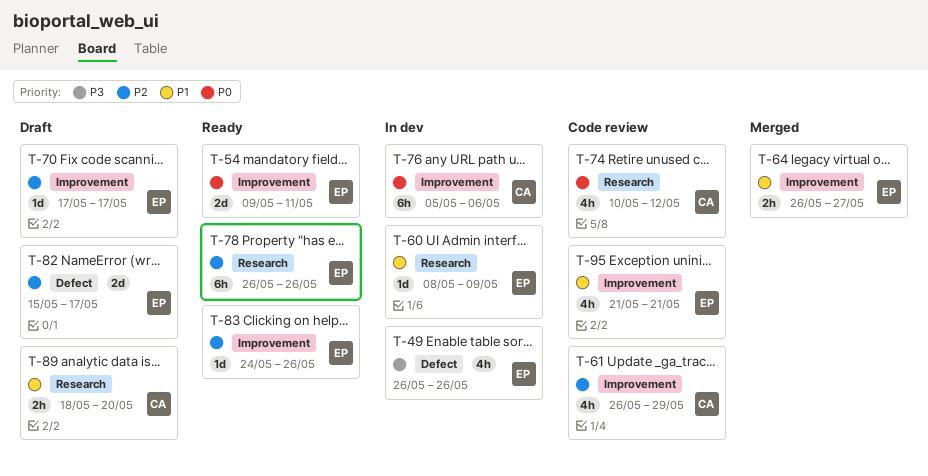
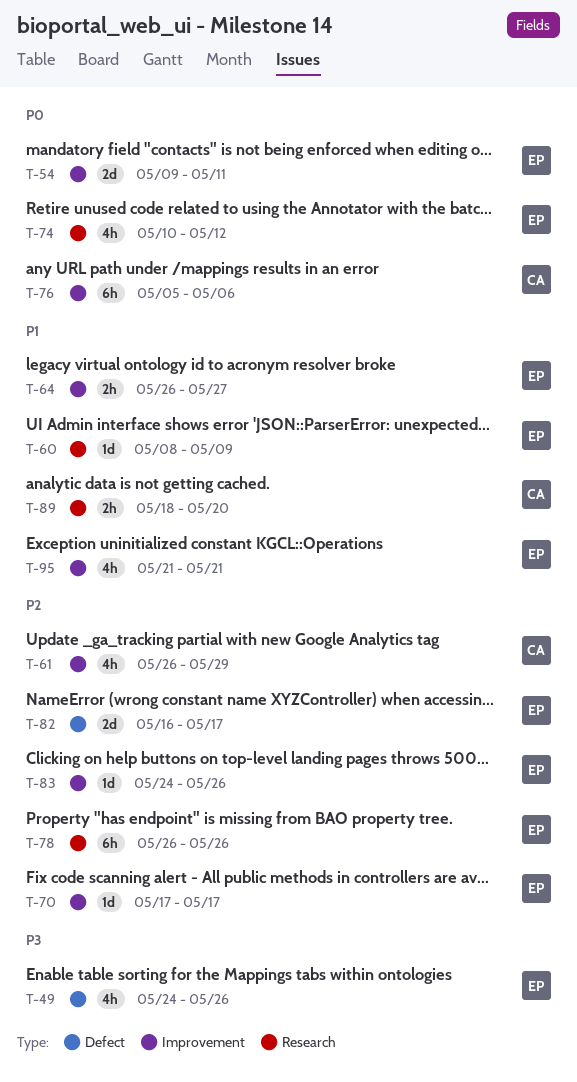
T-49, start: May 26 -> May 24
T-74, owner: CA -> EP
T-82, start: May 15 -> May 16

